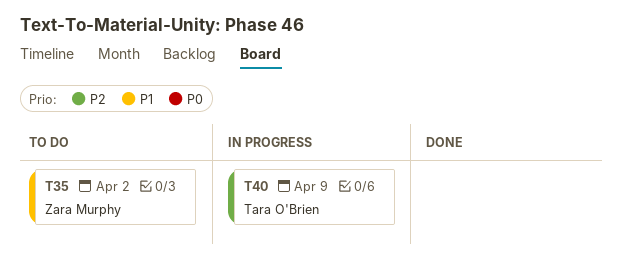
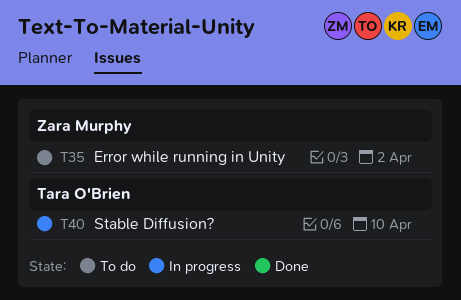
T40, due: Apr 9 -> Apr 10

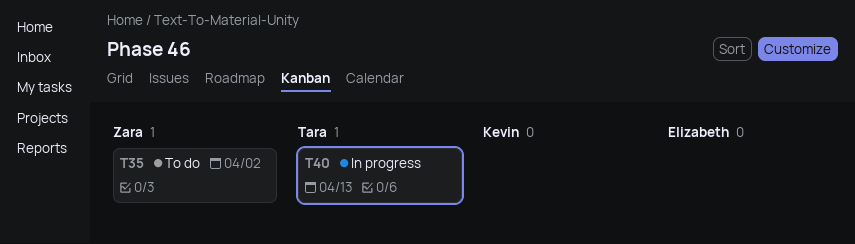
T40, due: Apr 10 -> Apr 13

